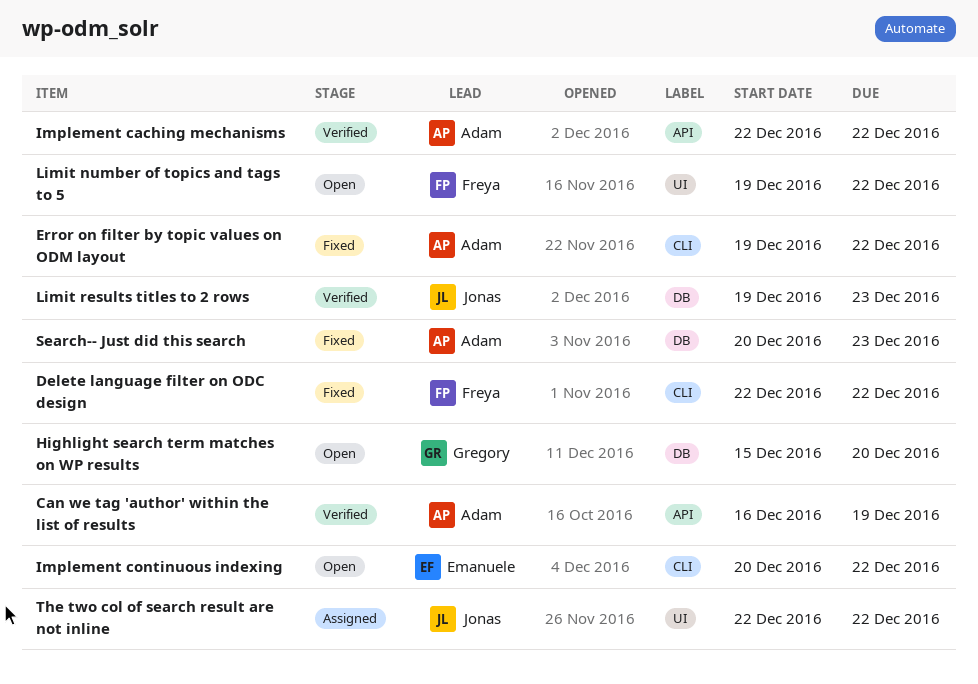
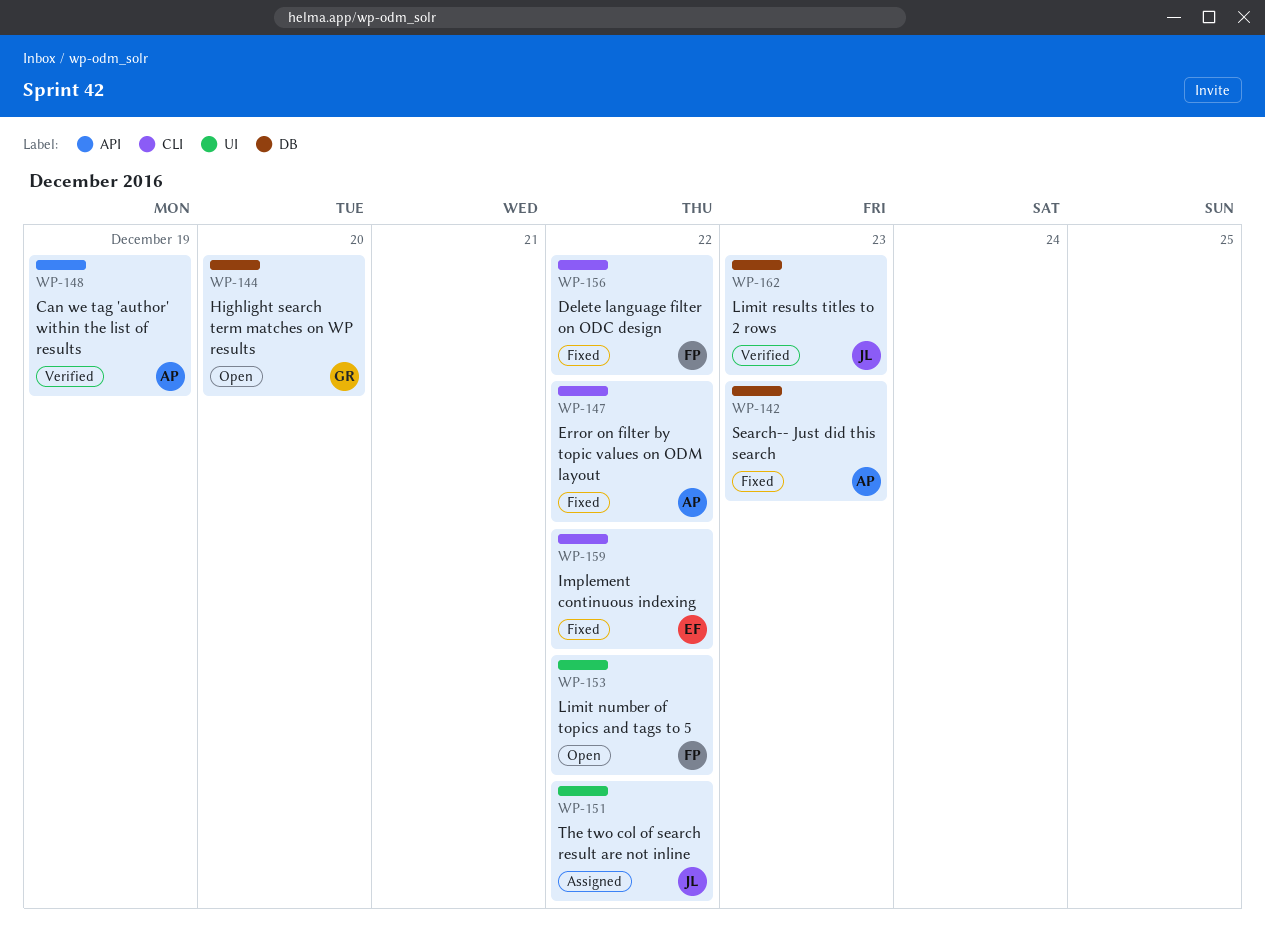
Implement caching mechanisms: present -> none
Implement continuous indexing, status: Open -> Fixed

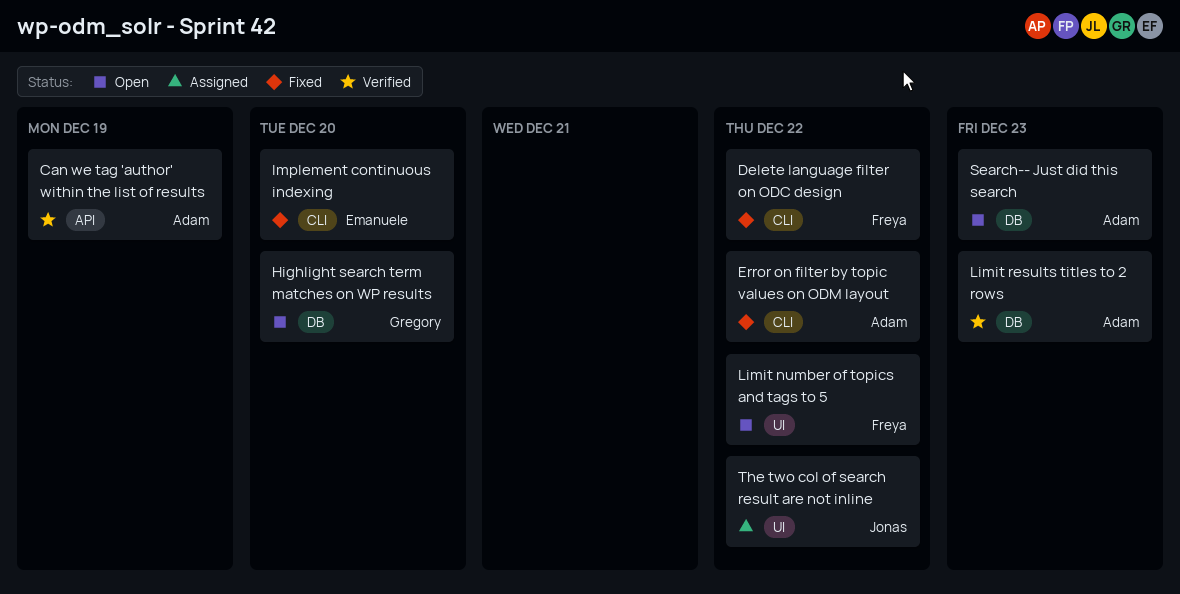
Implement continuous indexing, due: Dec 22 -> Dec 20
Limit results titles to 2 rows, owner: Jonas -> Adam
Search-- Just did this search, status: Fixed -> Open

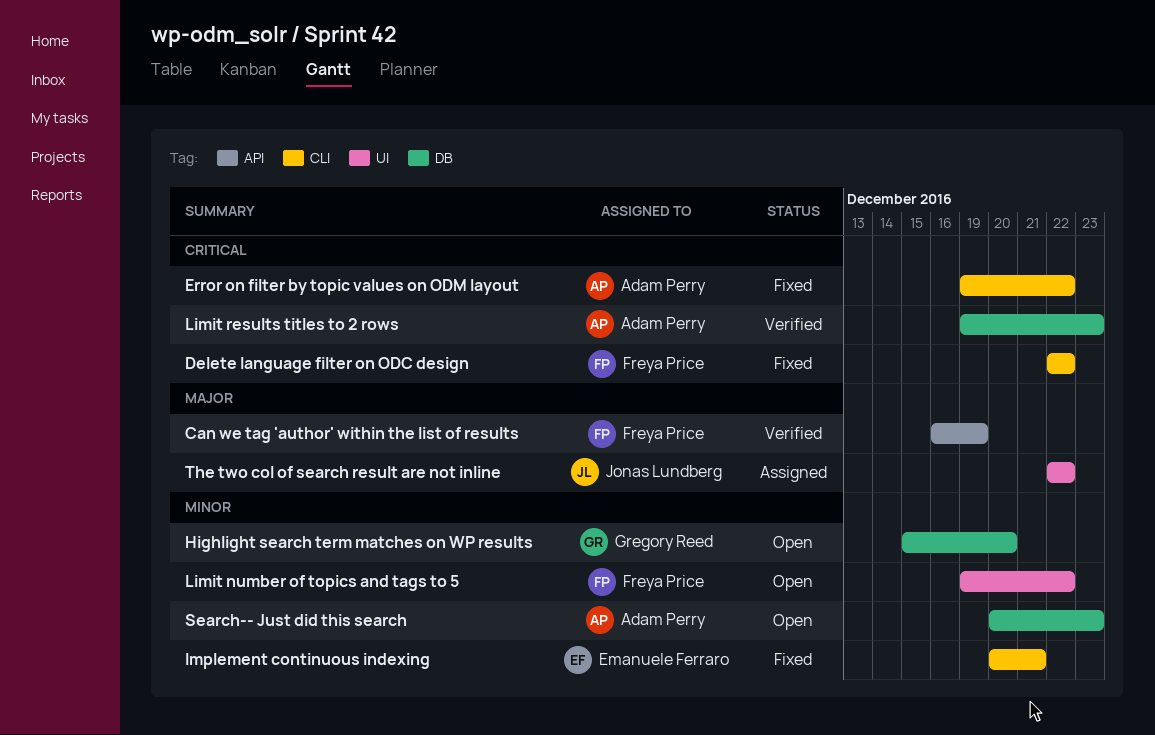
Can we tag 'author' within the list of results, owner: Adam Perry -> Freya Price
Implement continuous indexing, due: Dec 20 -> Dec 21

